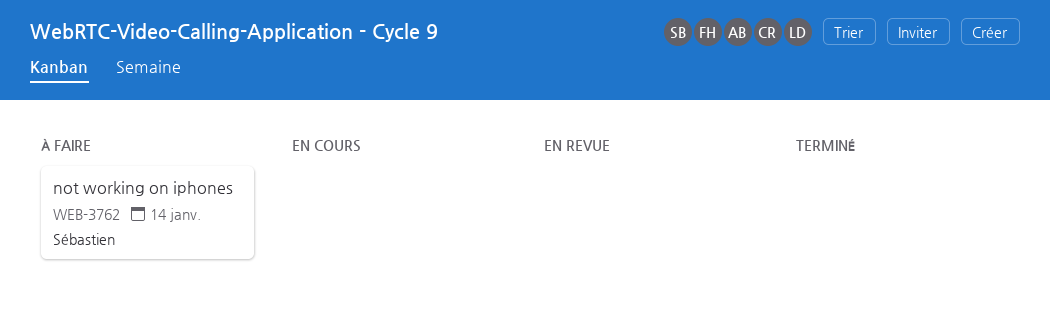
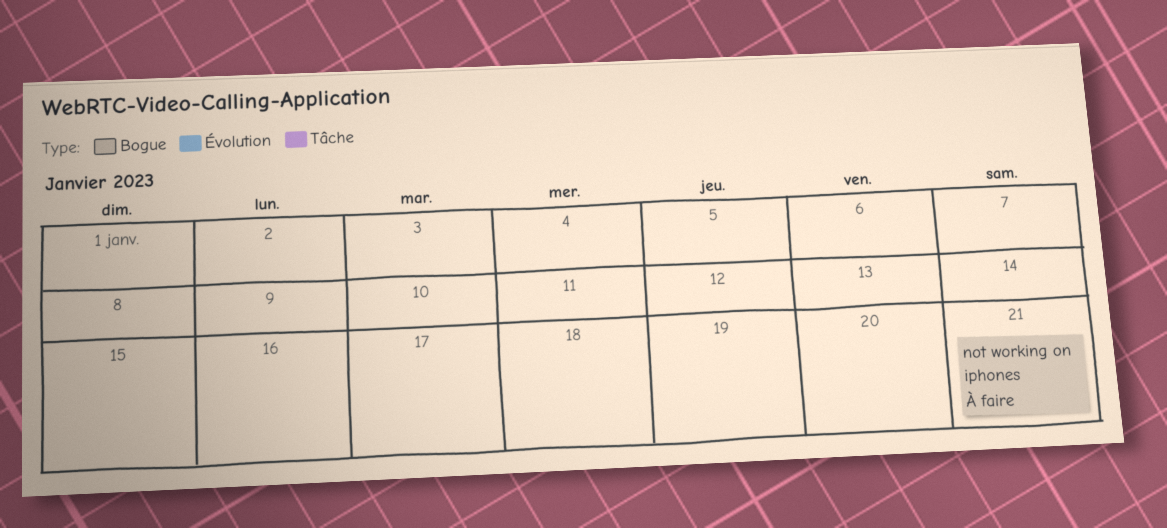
not working on iphones, due: Jan 14 -> Jan 21

